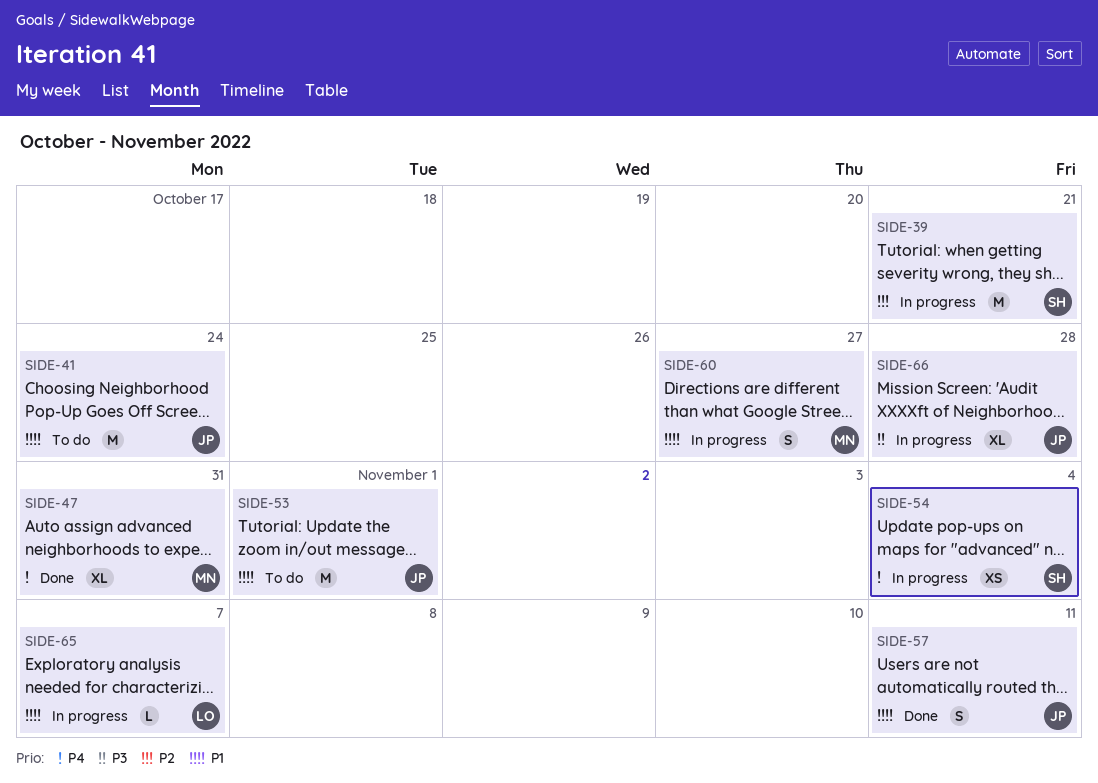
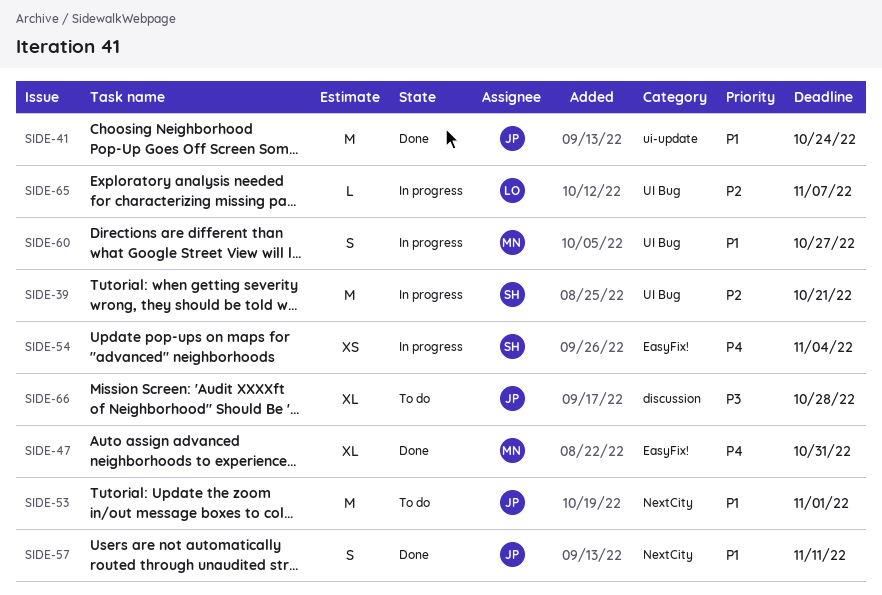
SIDE-41, status: To do -> Done
SIDE-65, priority: P1 -> P2
SIDE-66, status: In progress -> To do

